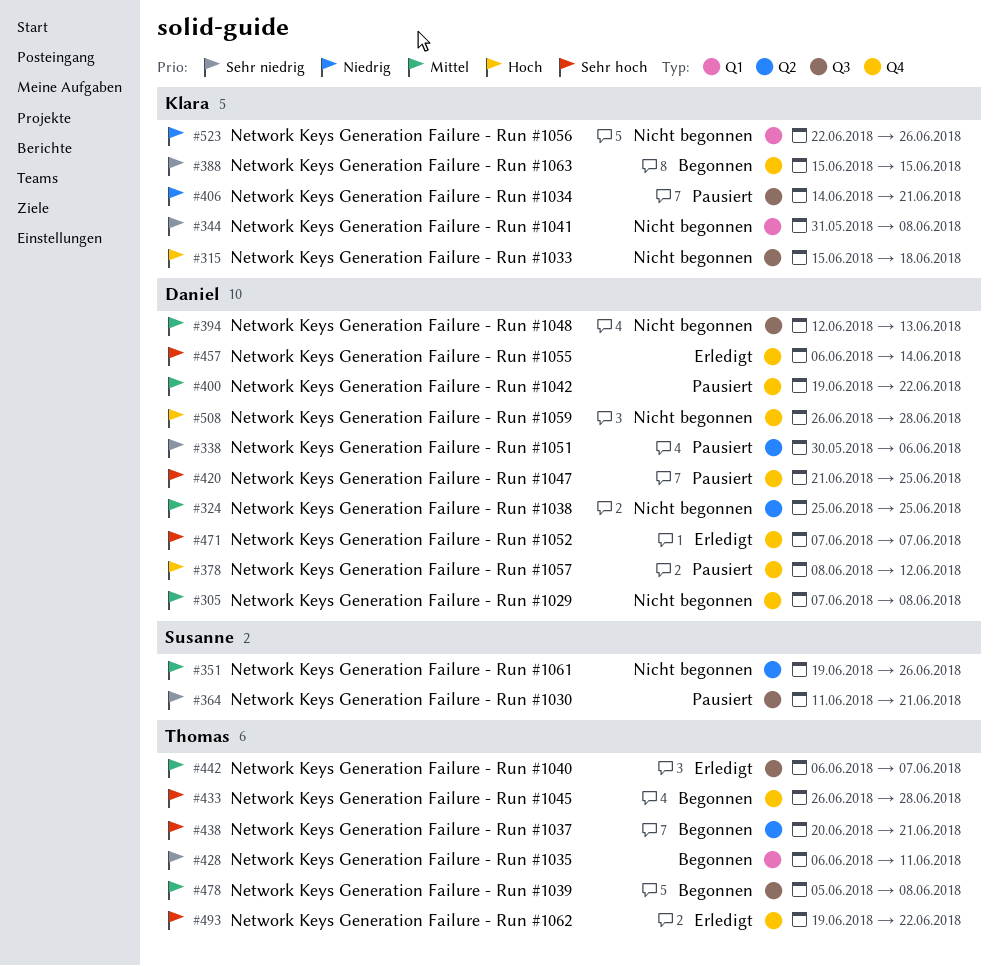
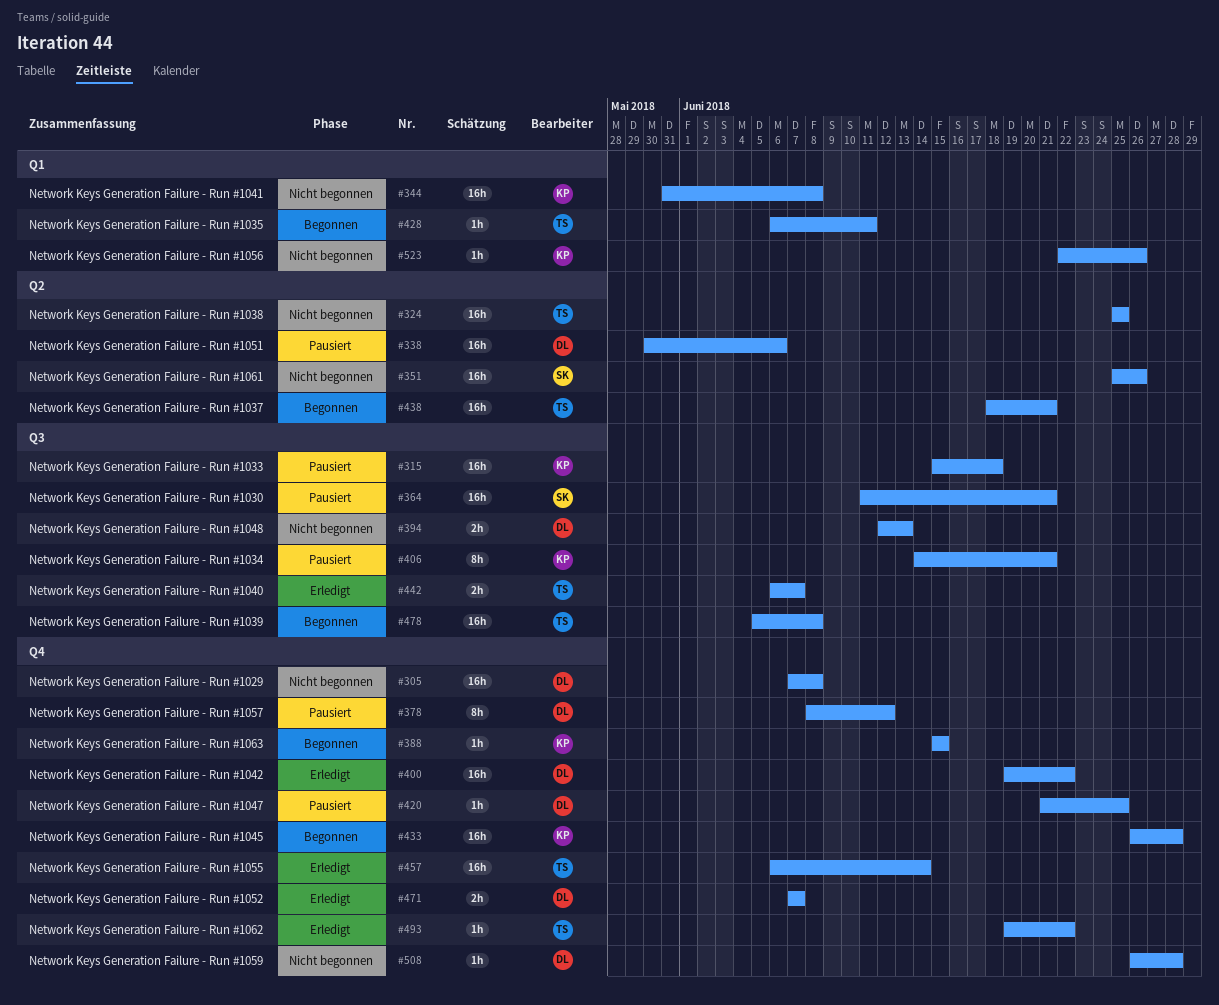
#315, status: Nicht begonnen -> Pausiert
#324, owner: Daniel -> Thomas
#351, start: Jun 19 -> Jun 25
#400, status: Pausiert -> Erledigt
#433, owner: Thomas -> Klara
#438, start: Jun 20 -> Jun 18
#457, owner: Daniel -> Thomas

